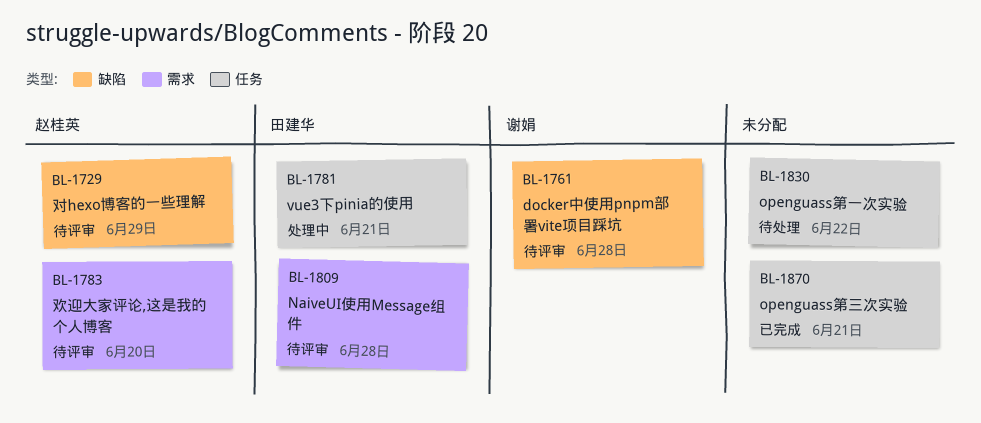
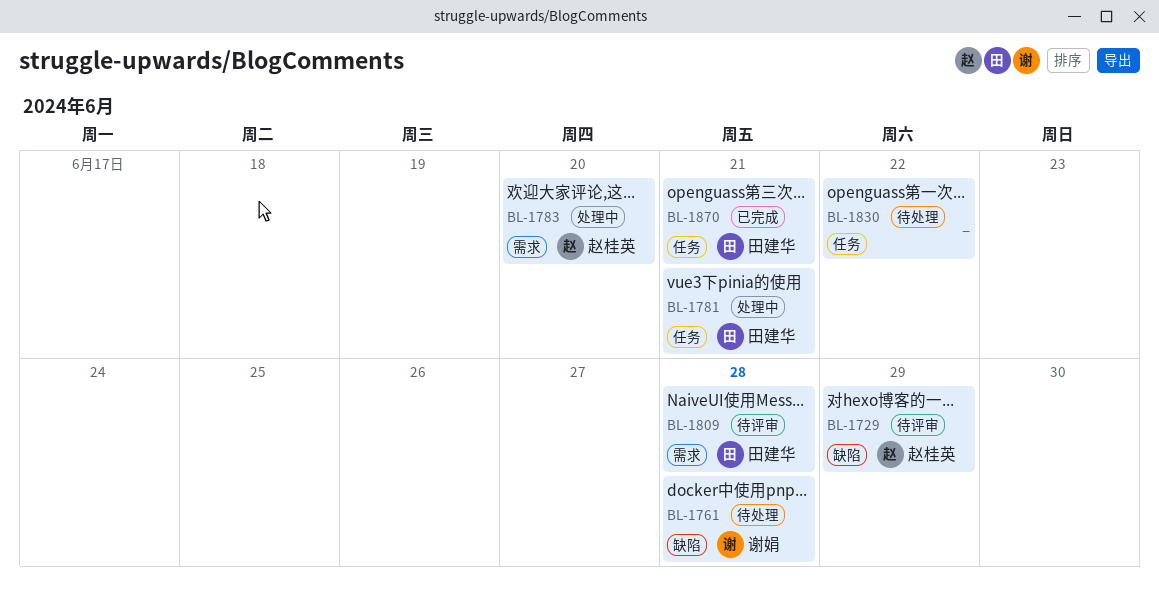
BL-1761, status: 待评审 -> 待处理
BL-1783, status: 待评审 -> 处理中
BL-1870, owner: none -> 田建华

